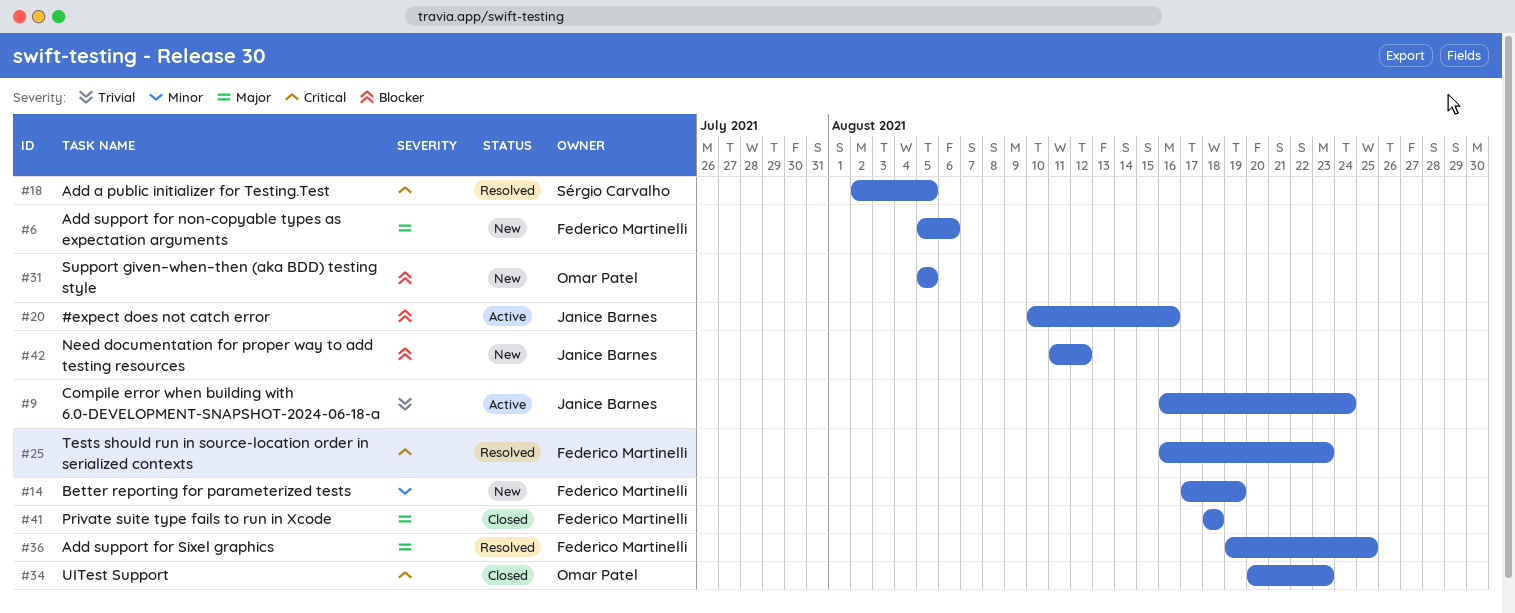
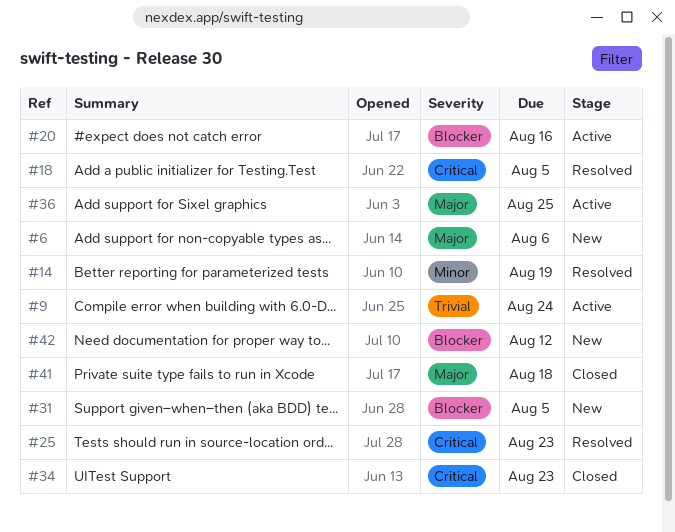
#14, status: New -> Resolved
#36, status: Resolved -> Active

